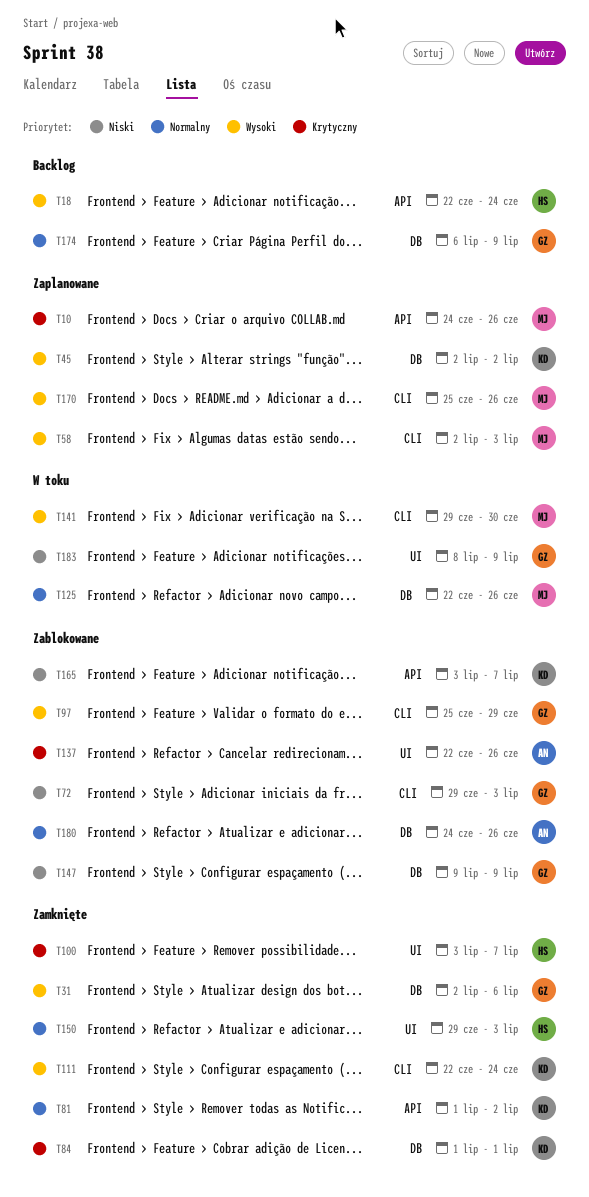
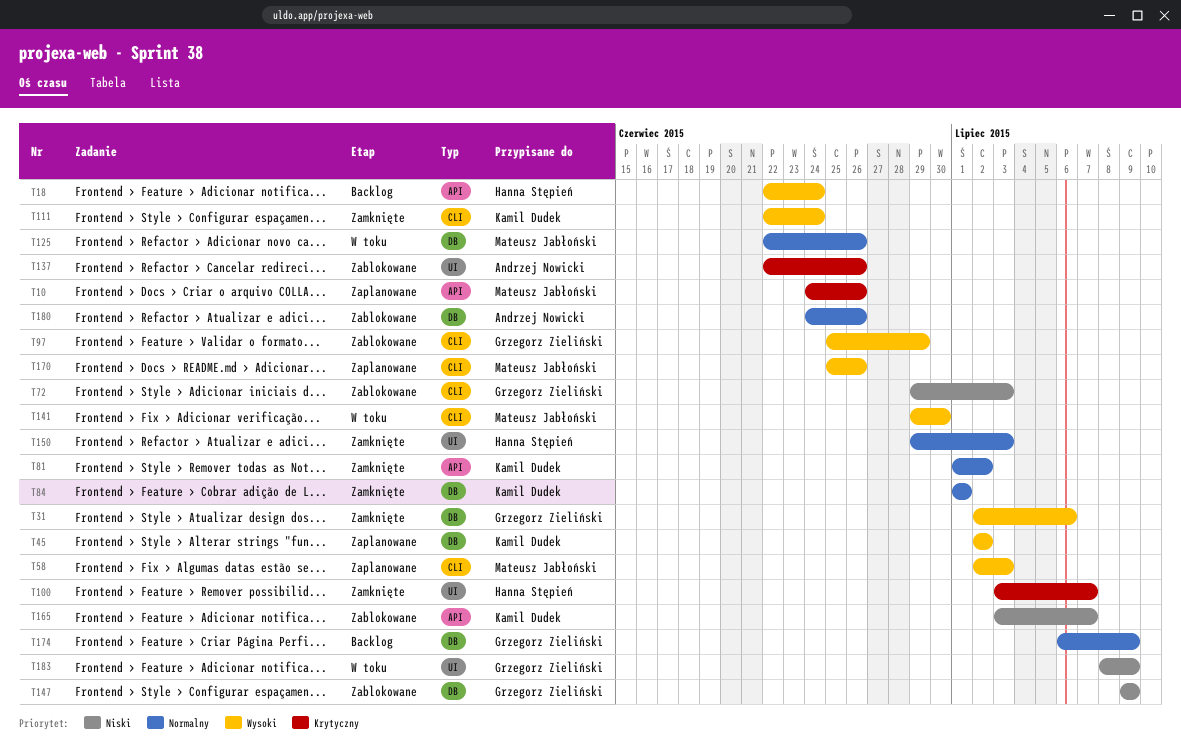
T84, priority: Krytyczny -> Normalny

